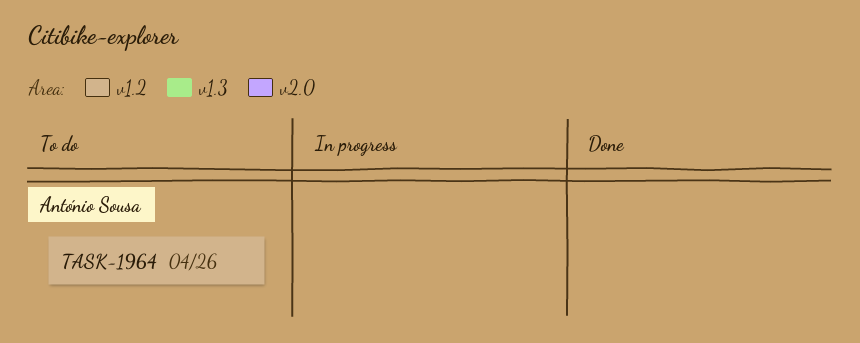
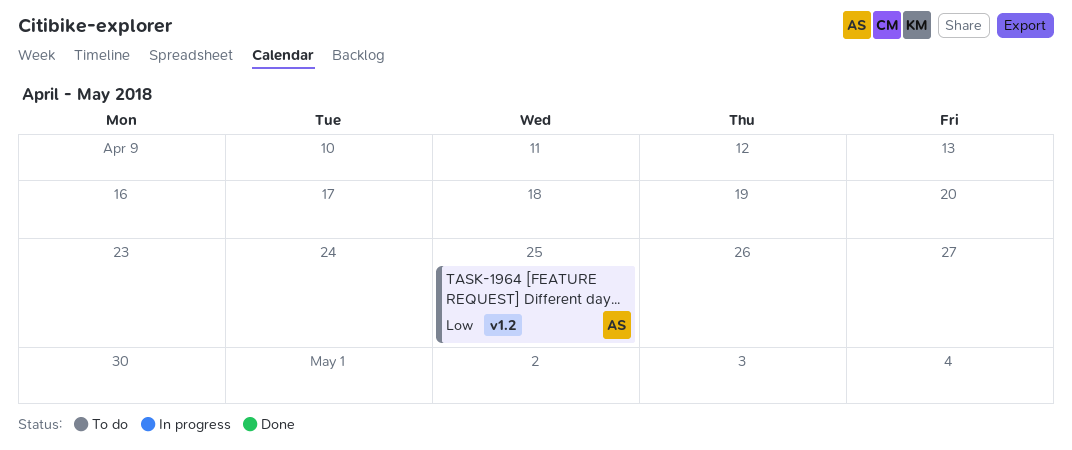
TASK-1964, due: Apr 26 -> Apr 25

